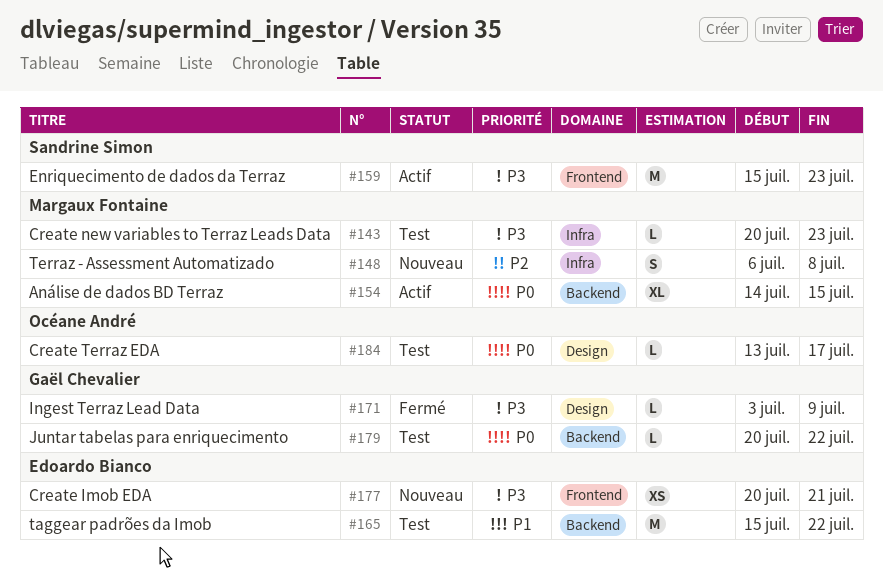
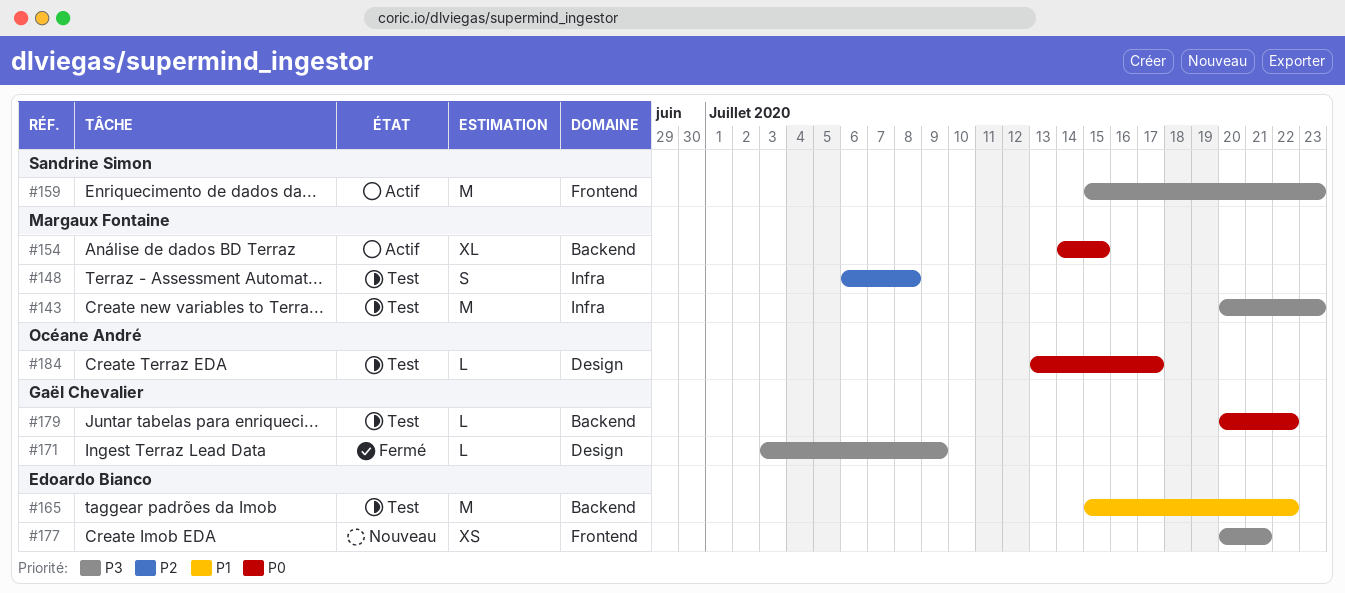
#143, estimate: L -> M
#148, status: Nouveau -> Test

